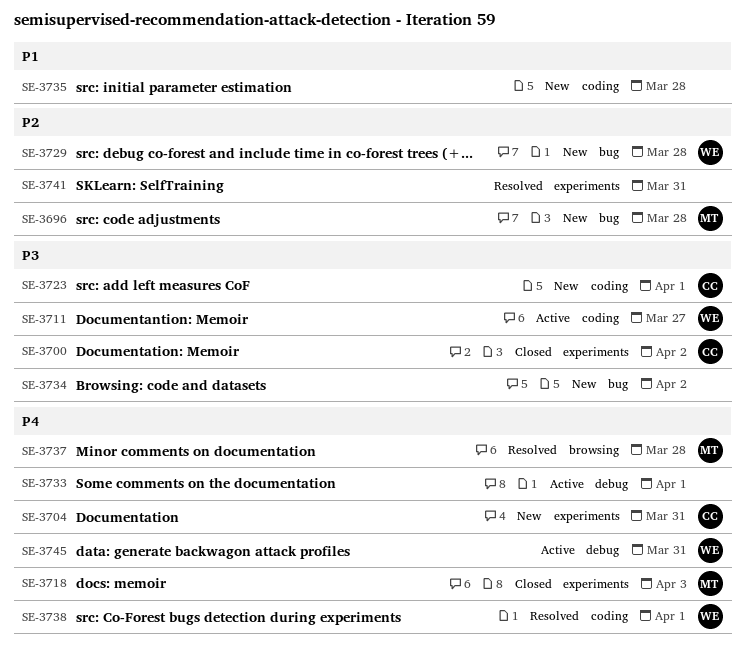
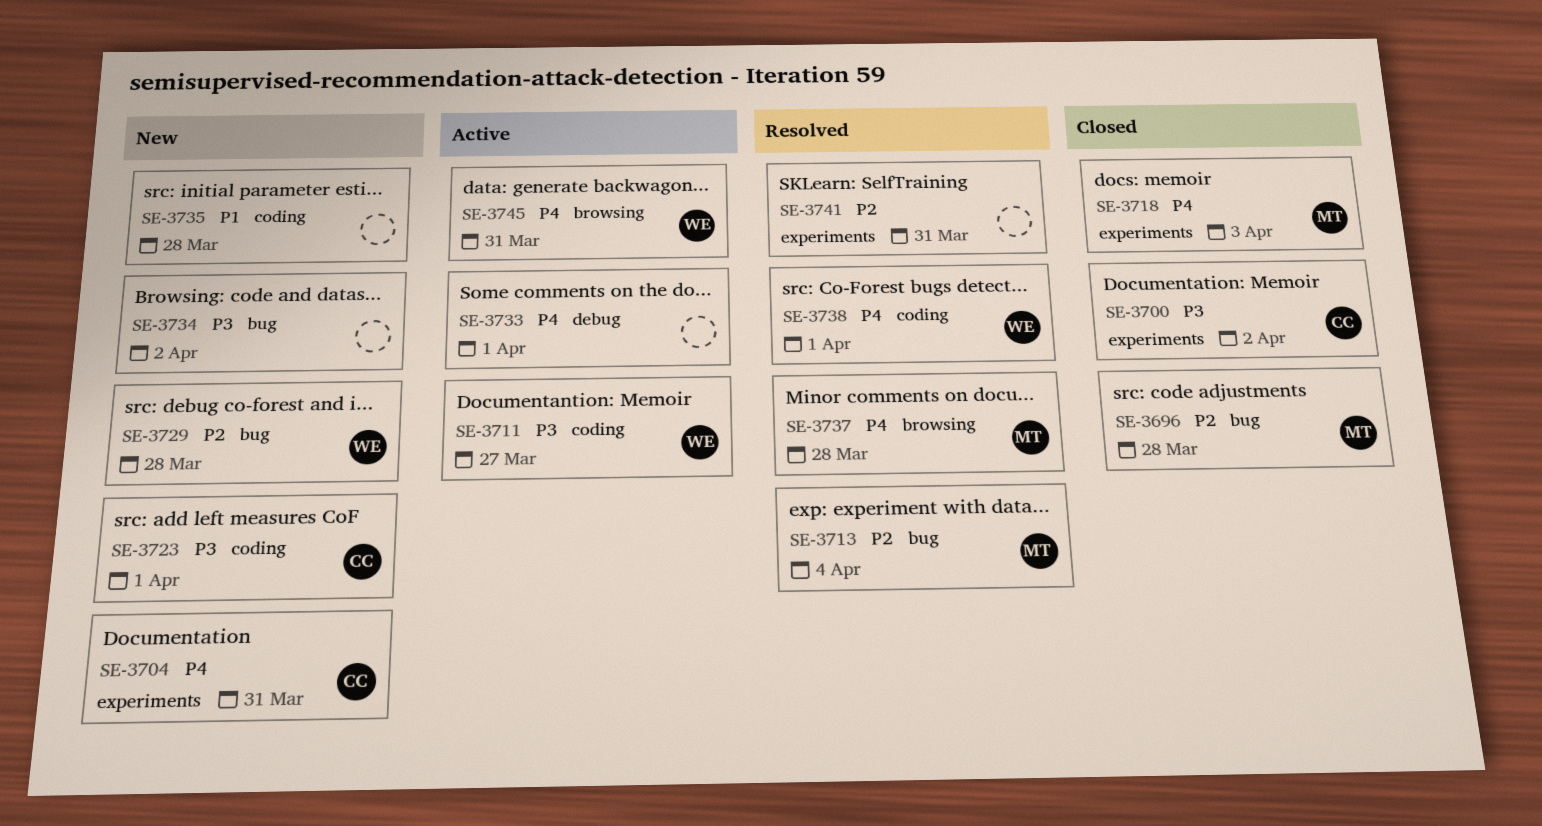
SE-3696, status: New -> Closed
SE-3713: none -> present
SE-3745, label: debug -> browsing

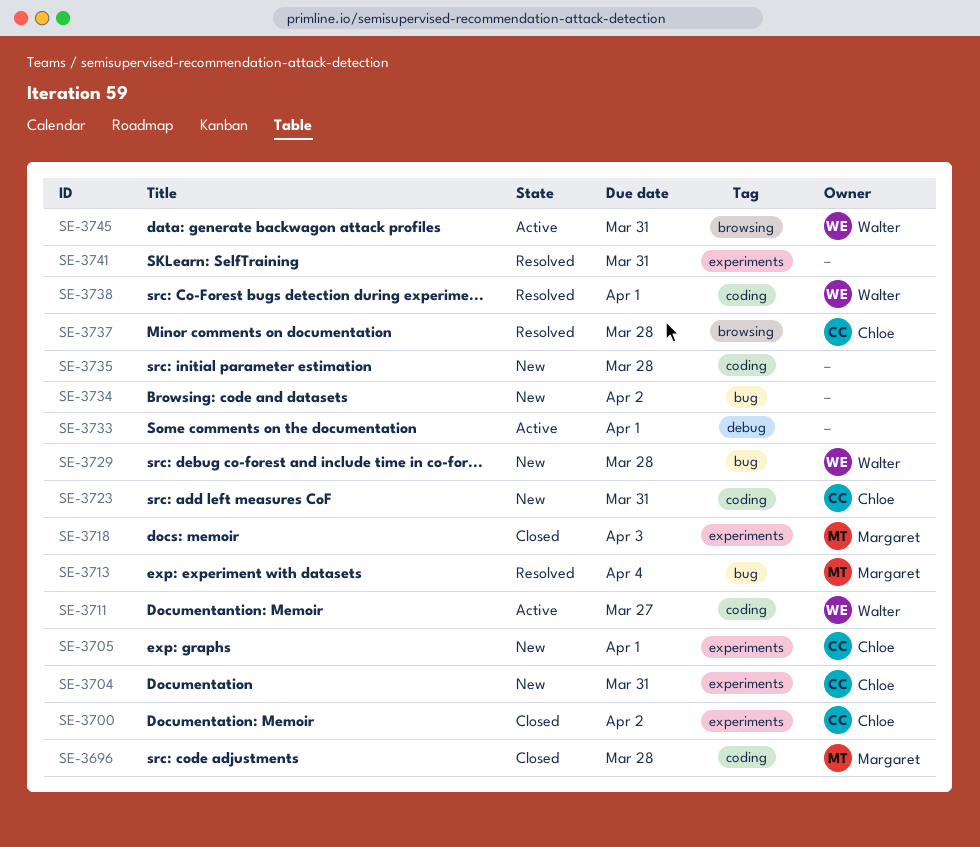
SE-3696, label: bug -> coding
SE-3705: none -> present
SE-3723, due: Apr 1 -> Mar 31
SE-3737, owner: Margaret -> Chloe

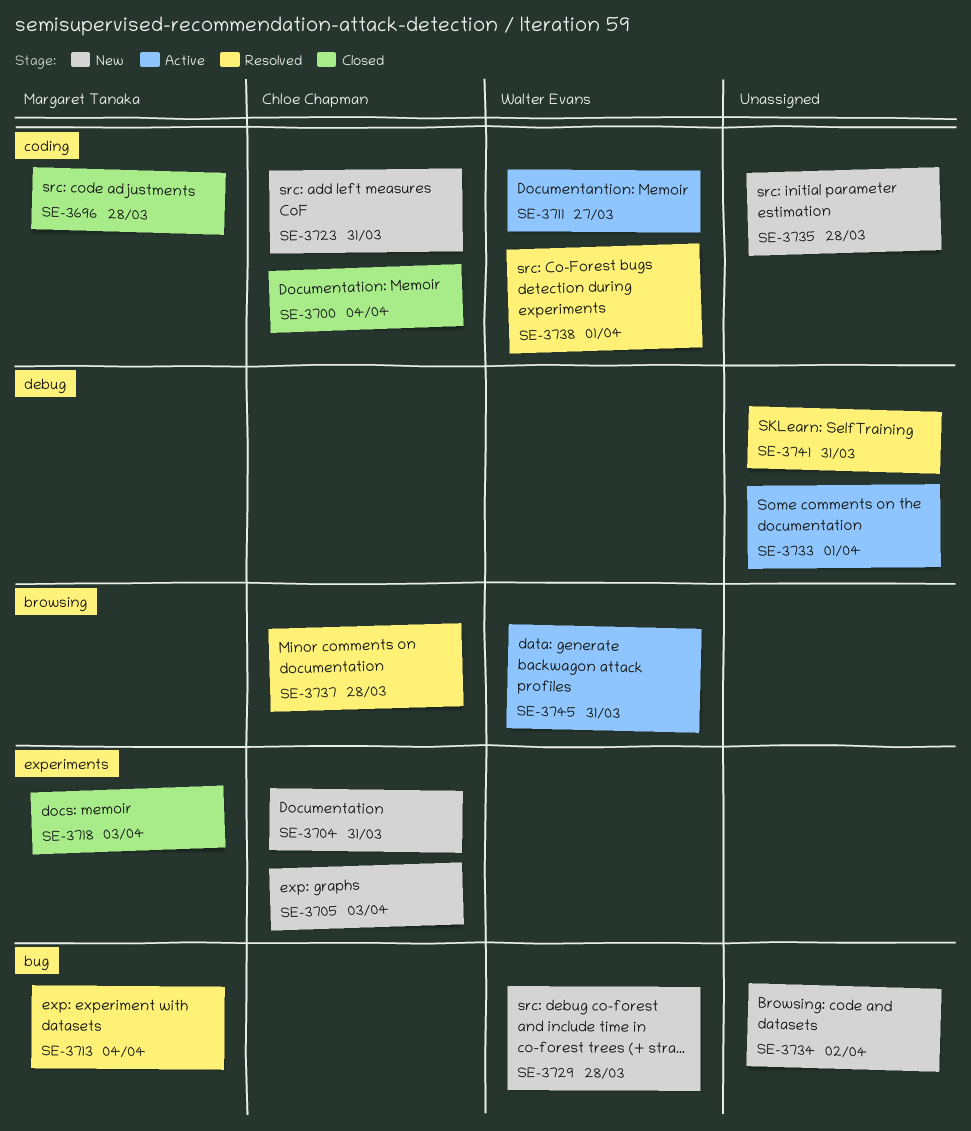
SE-3700, label: experiments -> coding
SE-3700, due: Apr 2 -> Apr 4
SE-3705, due: Apr 1 -> Apr 3
SE-3741, label: experiments -> debug

